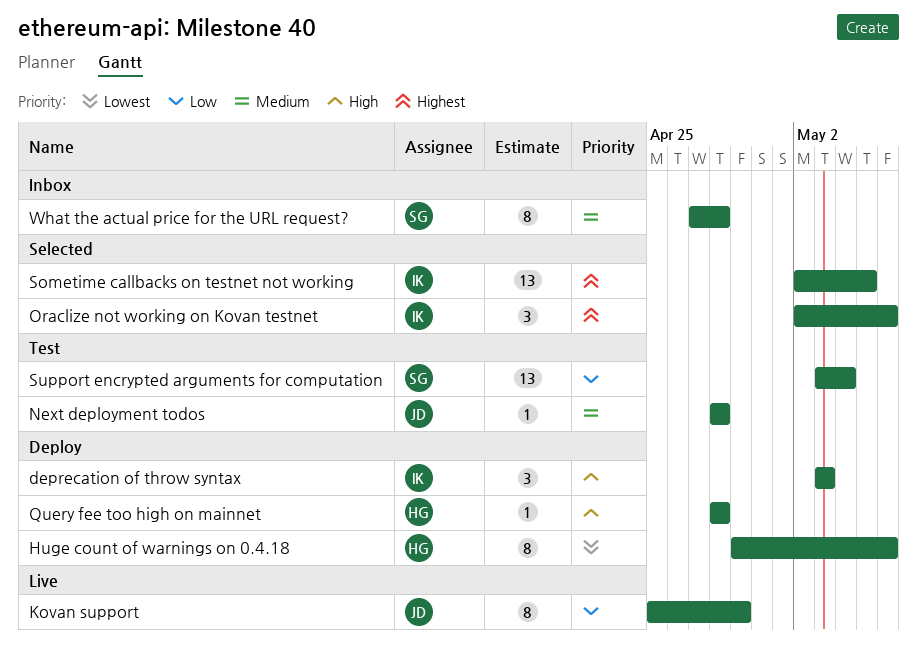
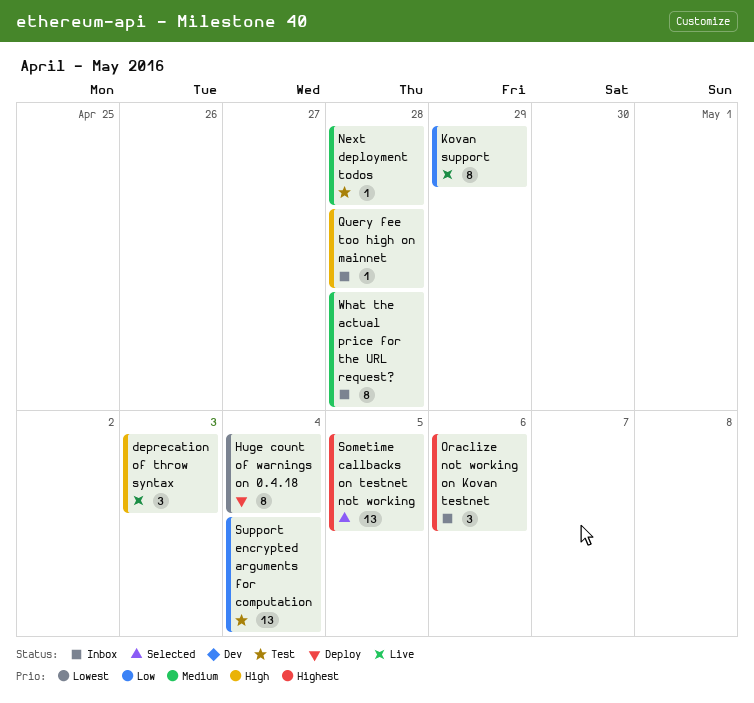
deprecation of throw syntax, status: Deploy -> Live
Huge count of warnings on 0.4.18, due: May 6 -> May 4
Oraclize not working on Kovan testnet, status: Selected -> Inbox
Query fee too high on mainnet, status: Deploy -> Inbox

